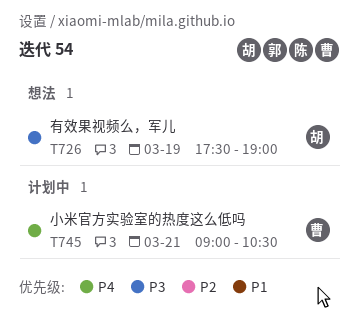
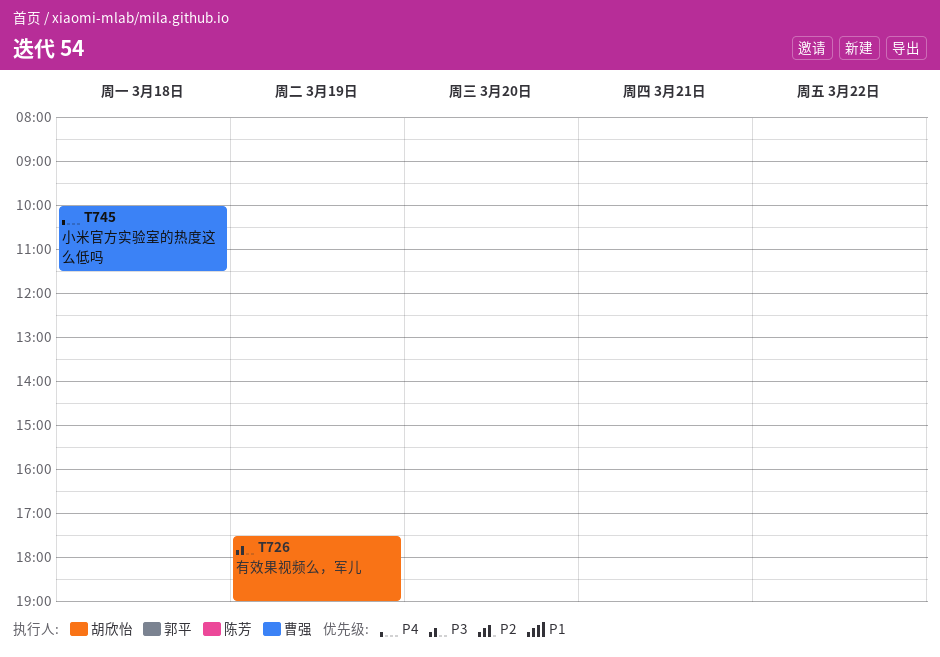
T745, day: Mar 21 -> Mar 18
T745, begins: 09:00 -> 10:00
T745, ends: 10:30 -> 11:30

